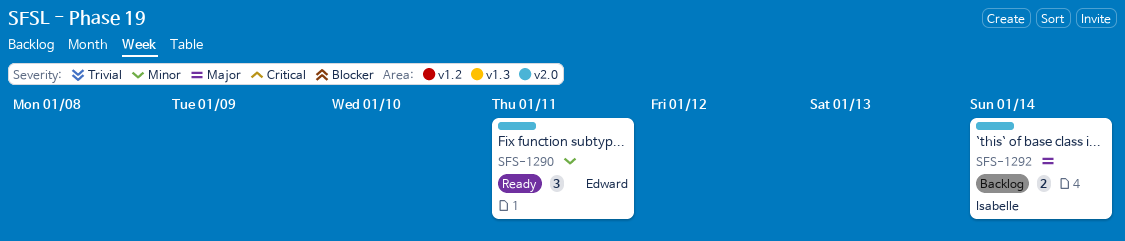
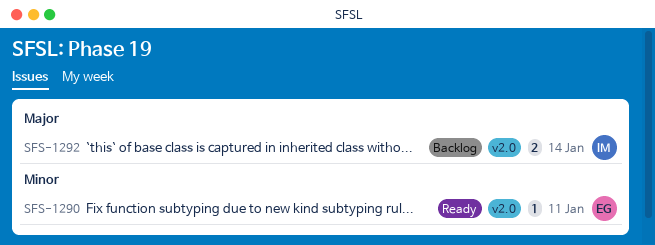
SFS-1290, estimate: 3 -> 1

